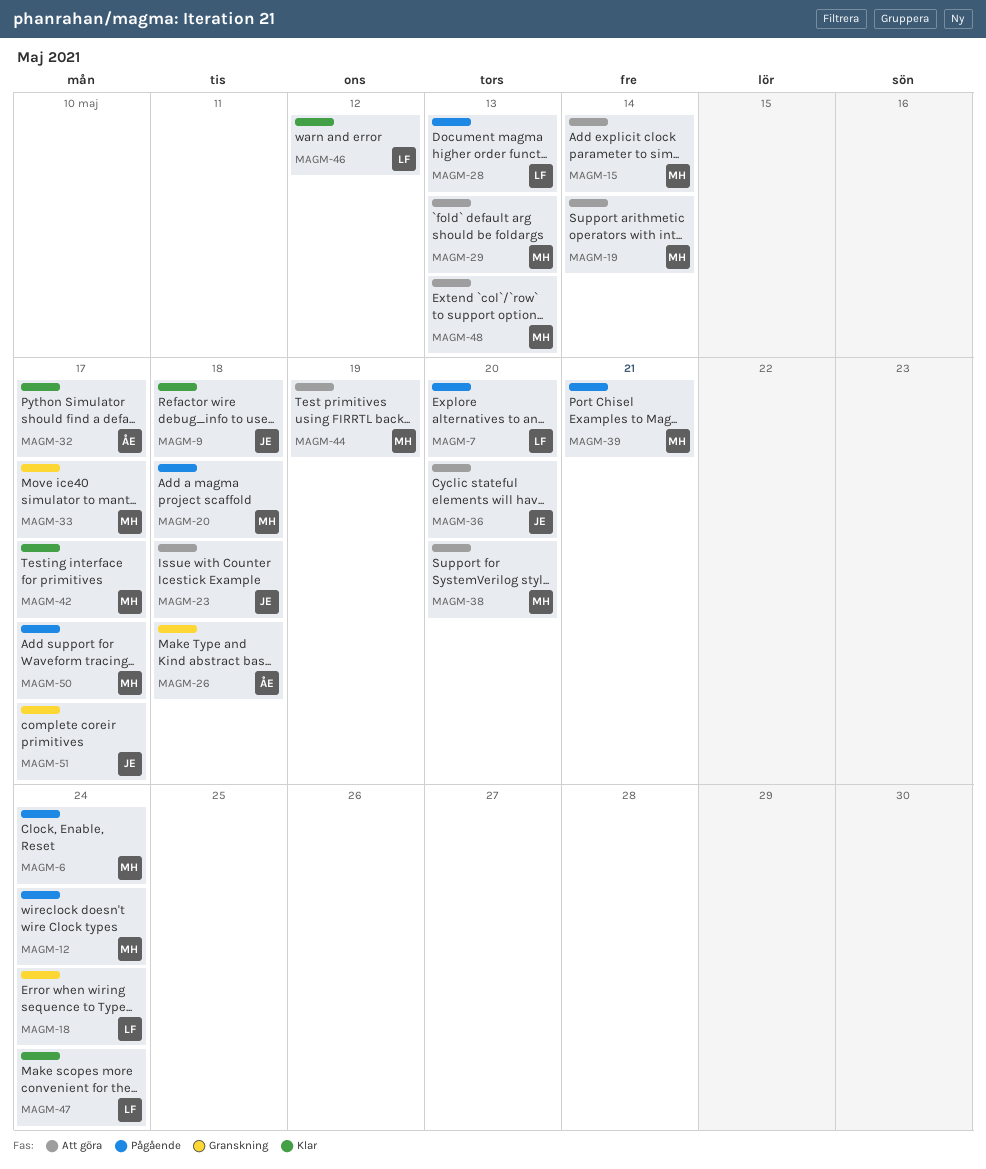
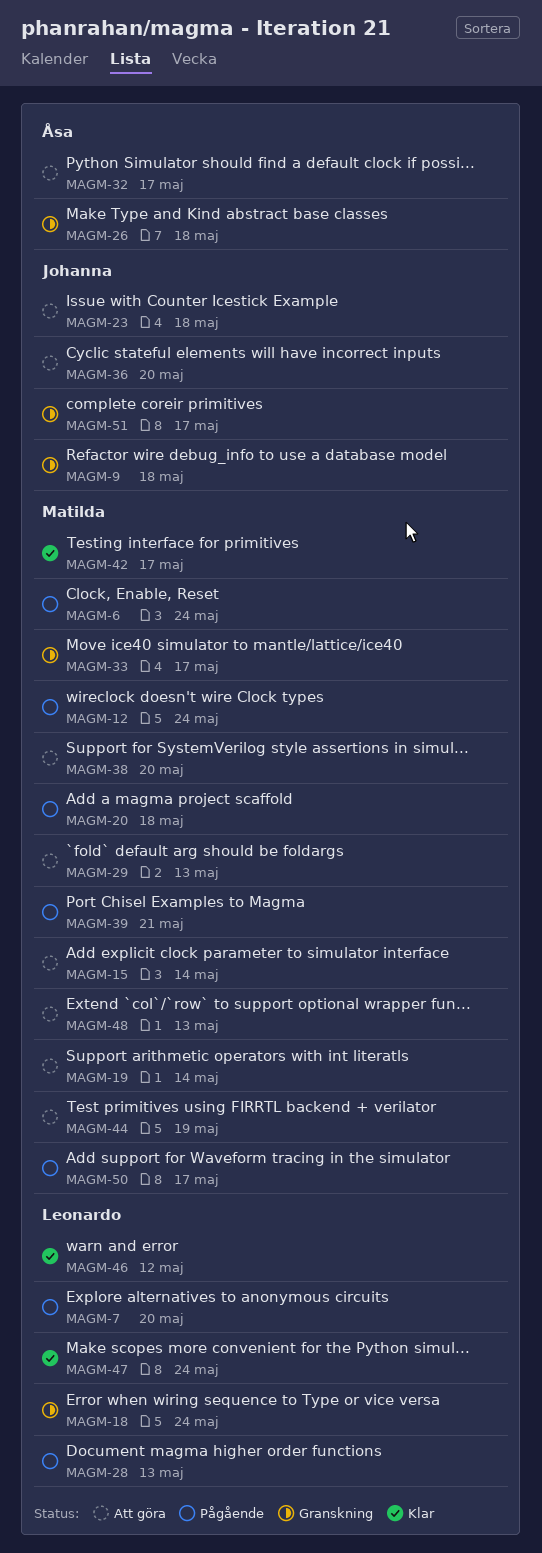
MAGM-9, status: Klar -> Granskning
MAGM-32, status: Klar -> Att göra

